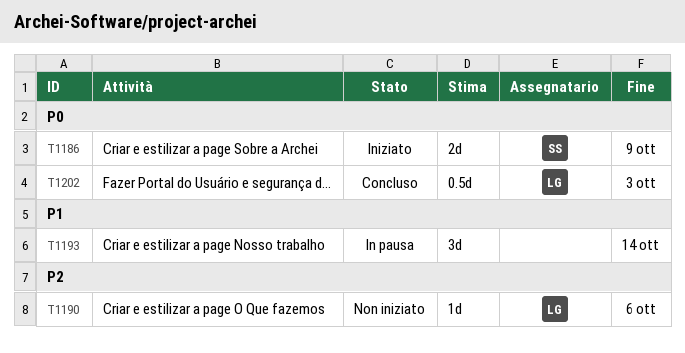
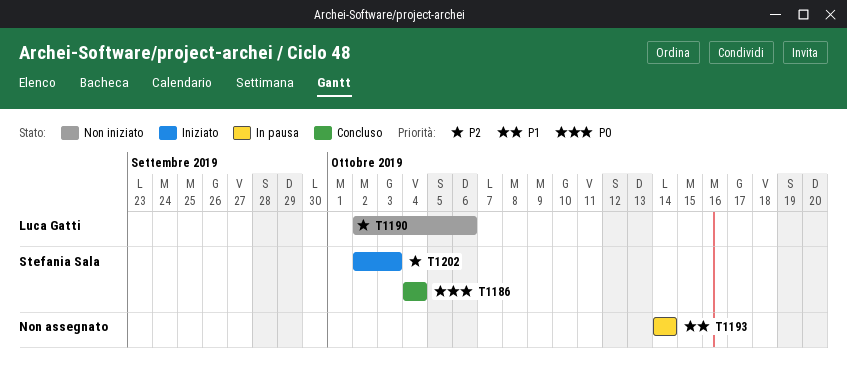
T1186, status: Iniziato -> Concluso
T1186, due: Oct 9 -> Oct 4
T1202, status: Concluso -> Iniziato
T1202, owner: Luca Gatti -> Stefania Sala
T1202, priority: P0 -> P2

